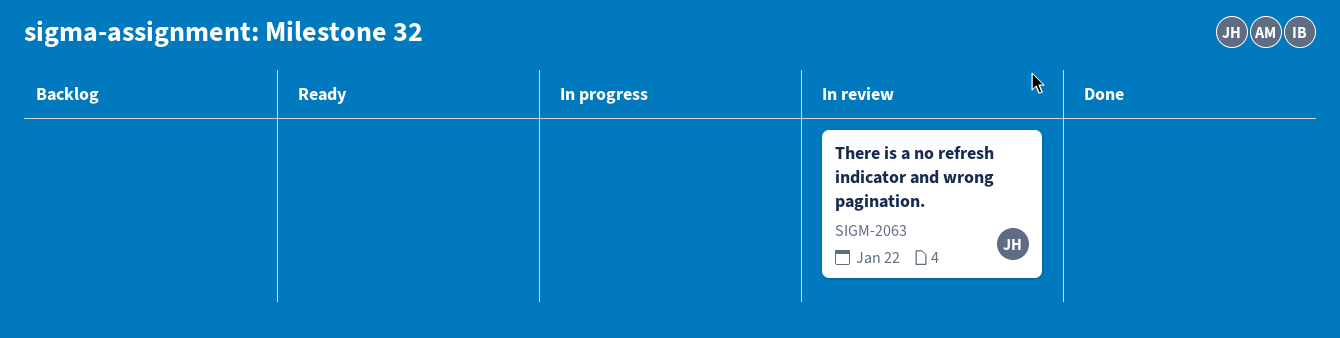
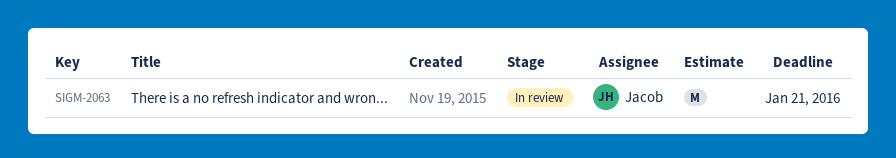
SIGM-2063, due: Jan 22 -> Jan 21

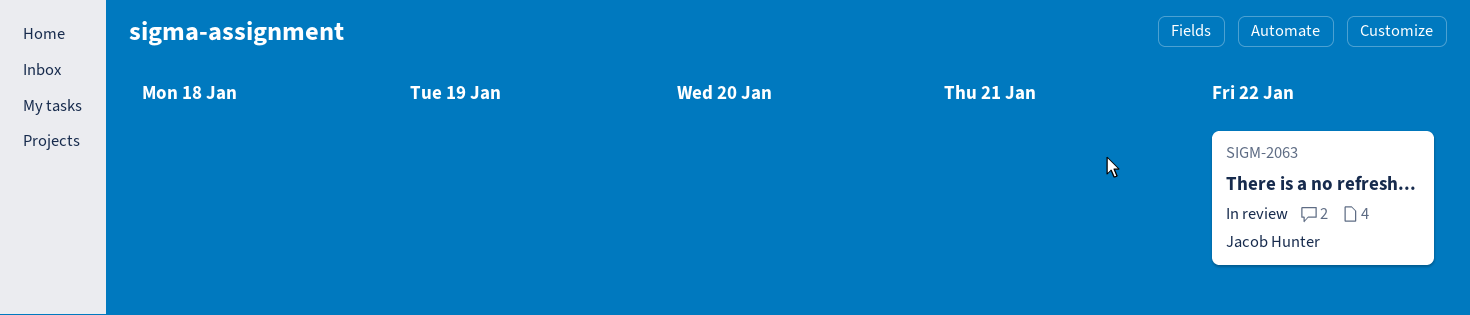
SIGM-2063, due: Jan 21 -> Jan 22

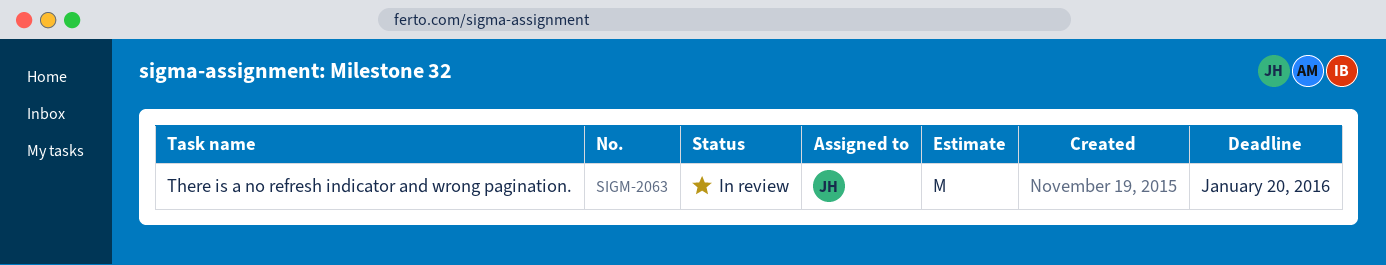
SIGM-2063, due: Jan 22 -> Jan 20

